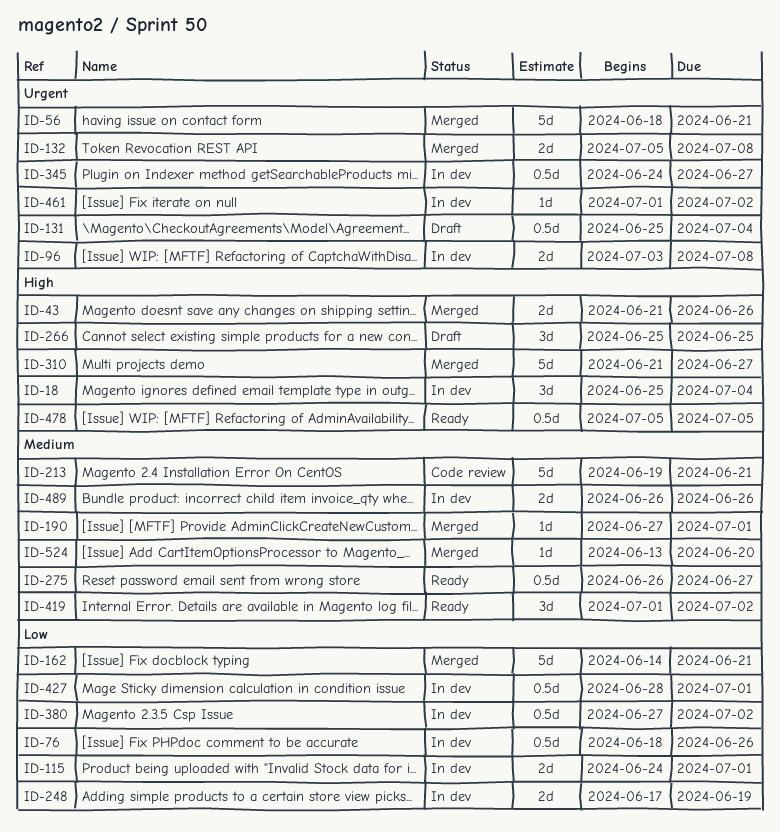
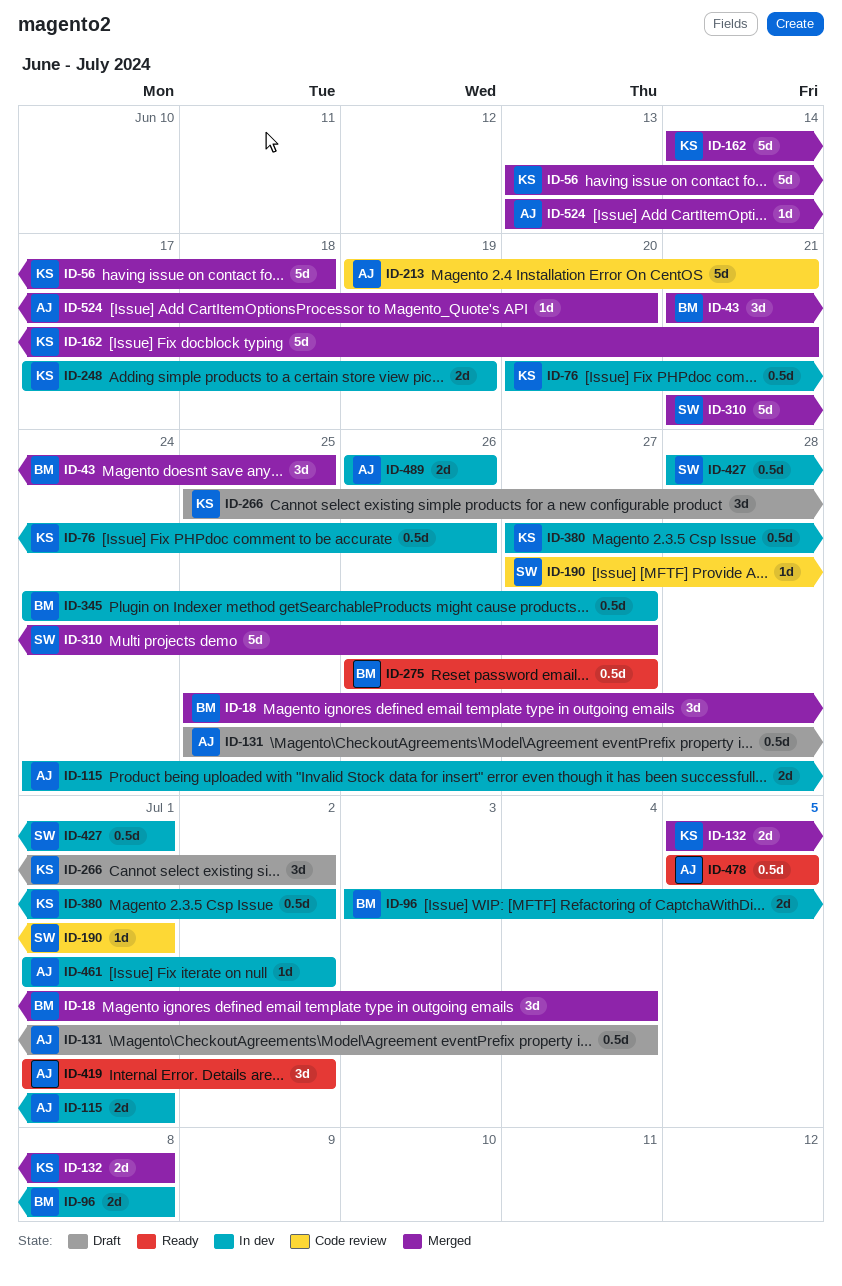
ID-18, status: In dev -> Merged
ID-43, estimate: 2d -> 3d
ID-43, due: Jun 26 -> Jun 25
ID-56, start: Jun 18 -> Jun 13
ID-56, due: Jun 21 -> Jun 18
ID-76, start: Jun 18 -> Jun 20
ID-190, status: Merged -> Code review
ID-266, due: Jun 25 -> Jul 2

